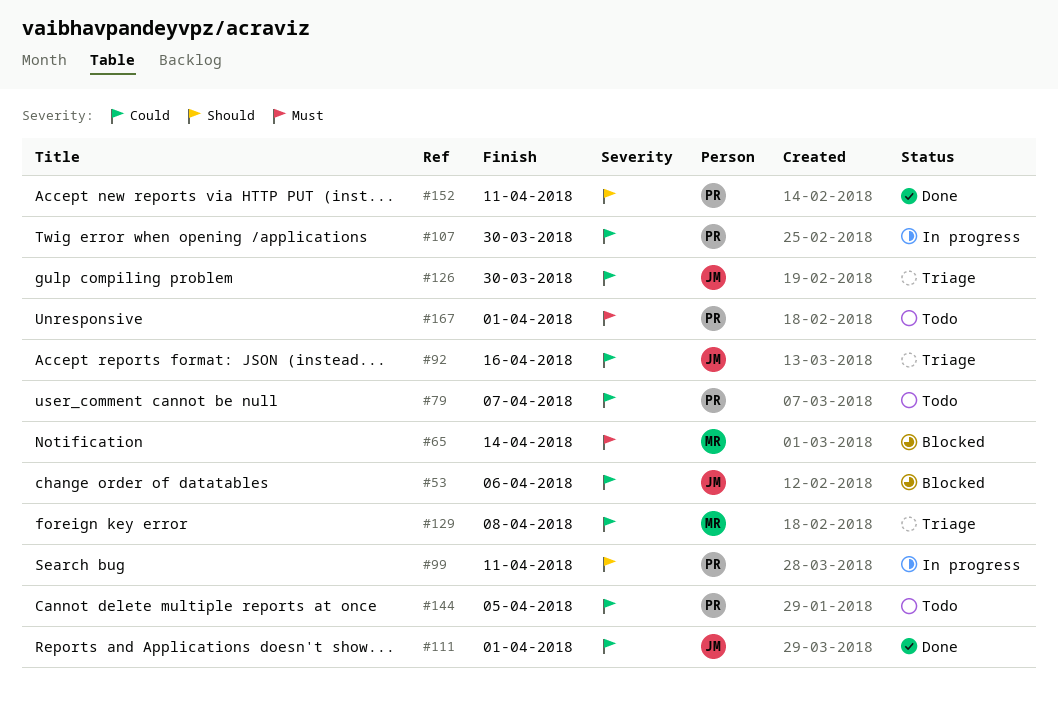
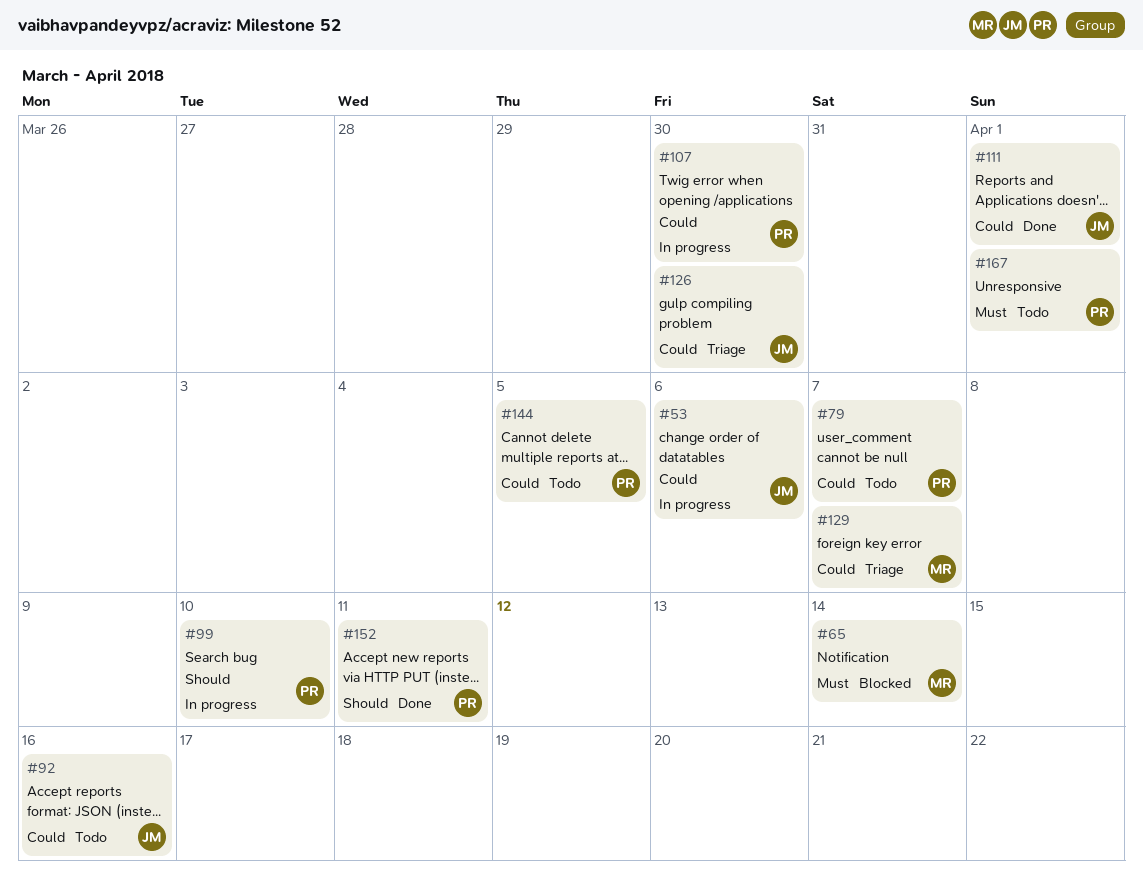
#53, status: Blocked -> In progress
#92, status: Triage -> Todo
#99, due: Apr 11 -> Apr 10
#129, due: Apr 8 -> Apr 7

